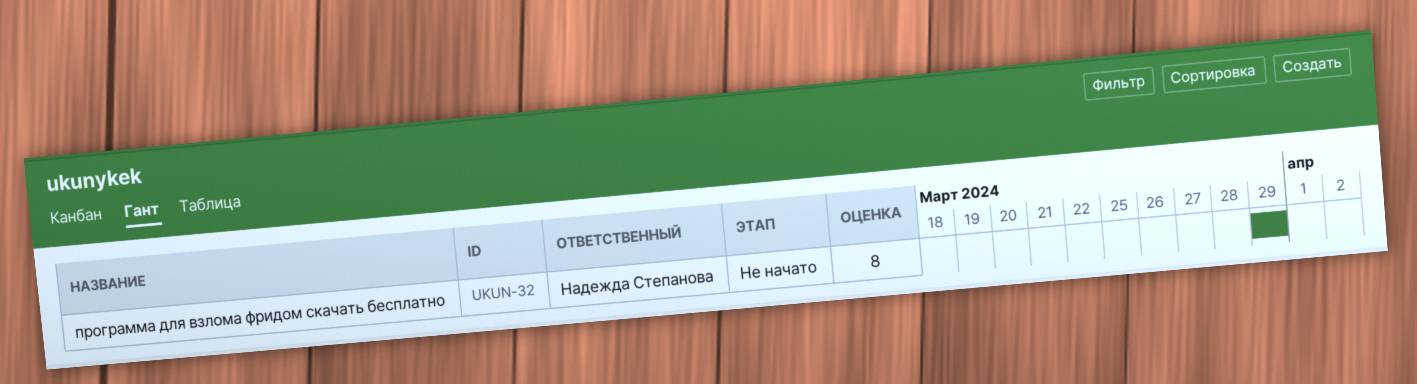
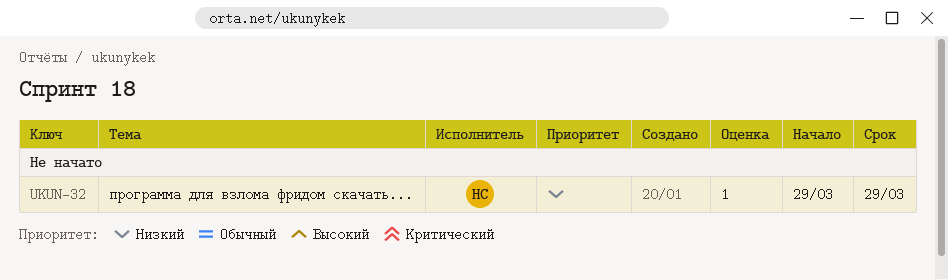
UKUN-32, estimate: 8 -> 1

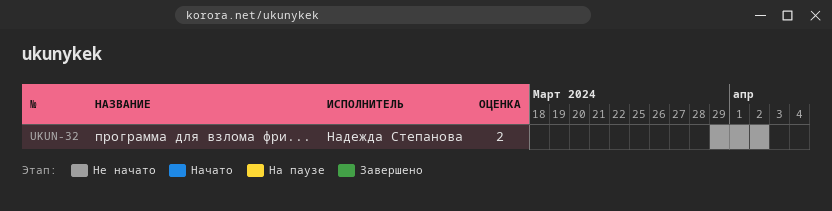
UKUN-32, estimate: 1 -> 2
UKUN-32, due: Mar 29 -> Apr 2

